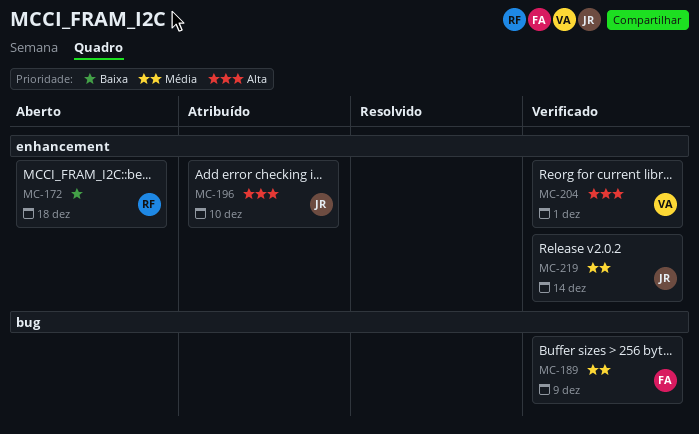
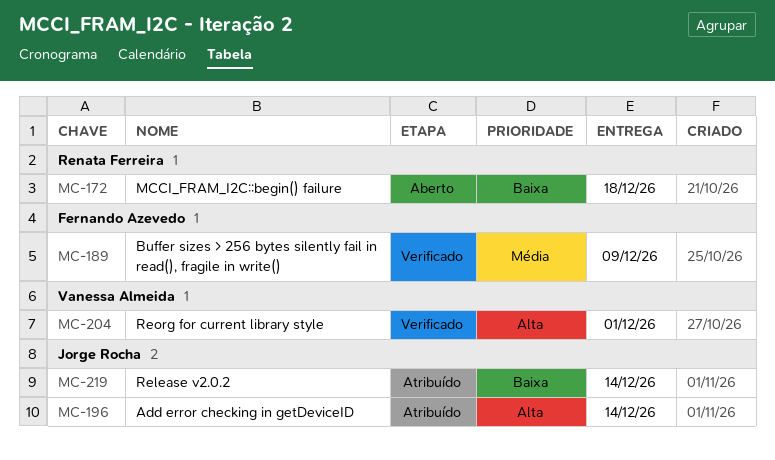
MC-196, due: Dec 10 -> Dec 14
MC-219, status: Verificado -> Atribuído
MC-219, priority: Média -> Baixa

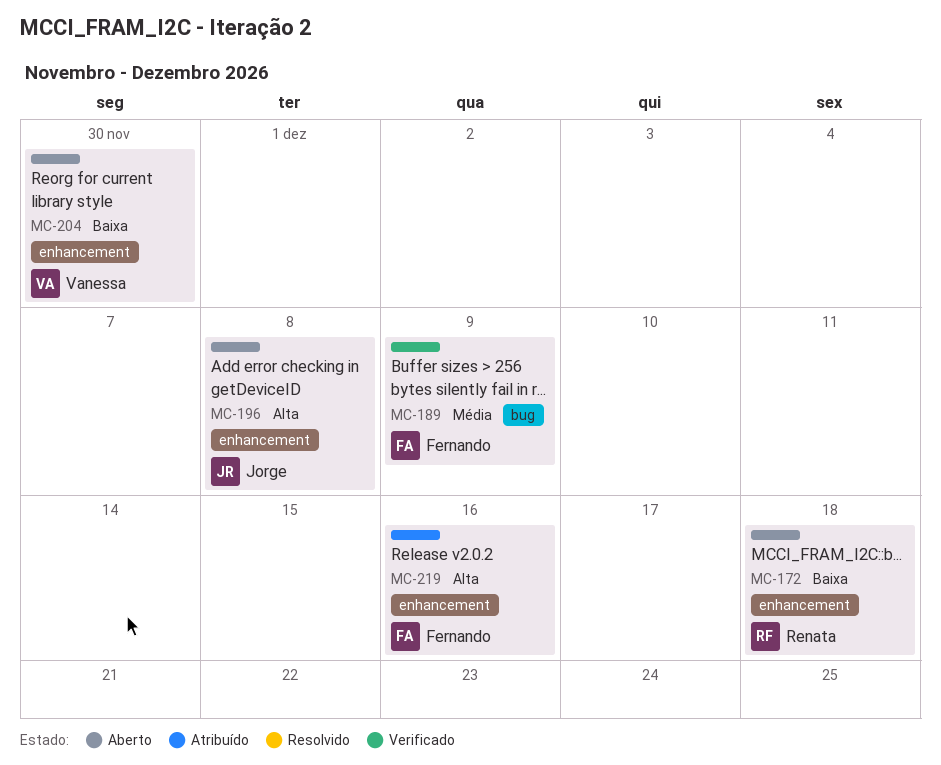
MC-196, status: Atribuído -> Aberto
MC-196, due: Dec 14 -> Dec 8
MC-204, status: Verificado -> Aberto
MC-204, priority: Alta -> Baixa
MC-204, due: Dec 1 -> Nov 30
MC-219, owner: Jorge Rocha -> Fernando Azevedo
MC-219, priority: Baixa -> Alta
MC-219, due: Dec 14 -> Dec 16

